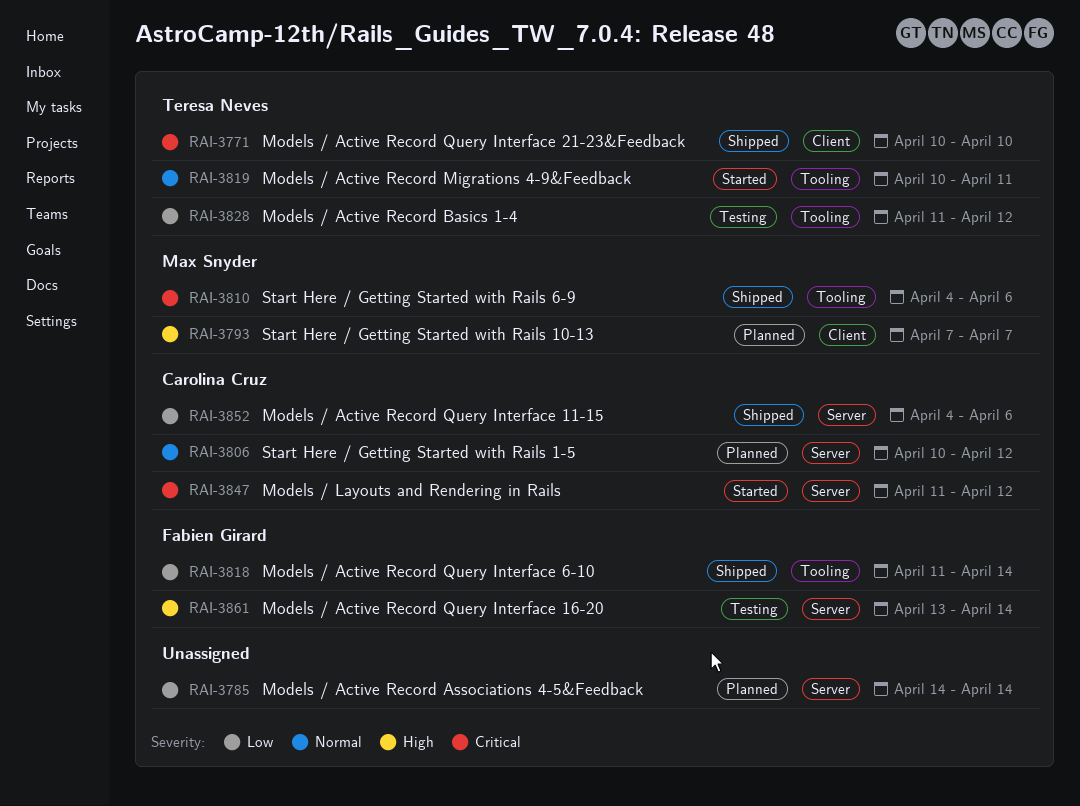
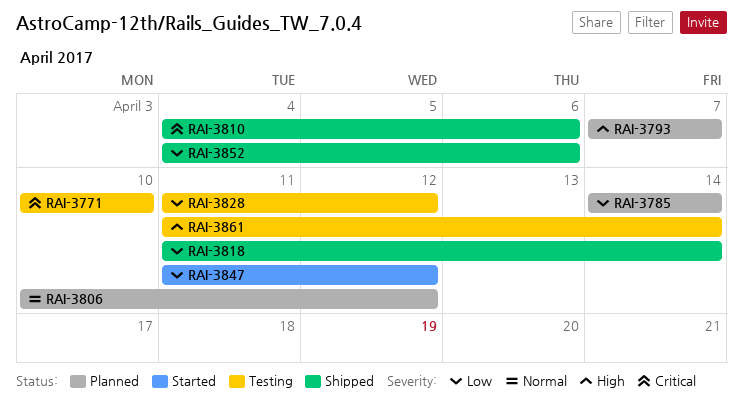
RAI-3771, status: Shipped -> Testing
RAI-3819: present -> none
RAI-3847, priority: Critical -> Low
RAI-3861, start: Apr 13 -> Apr 11

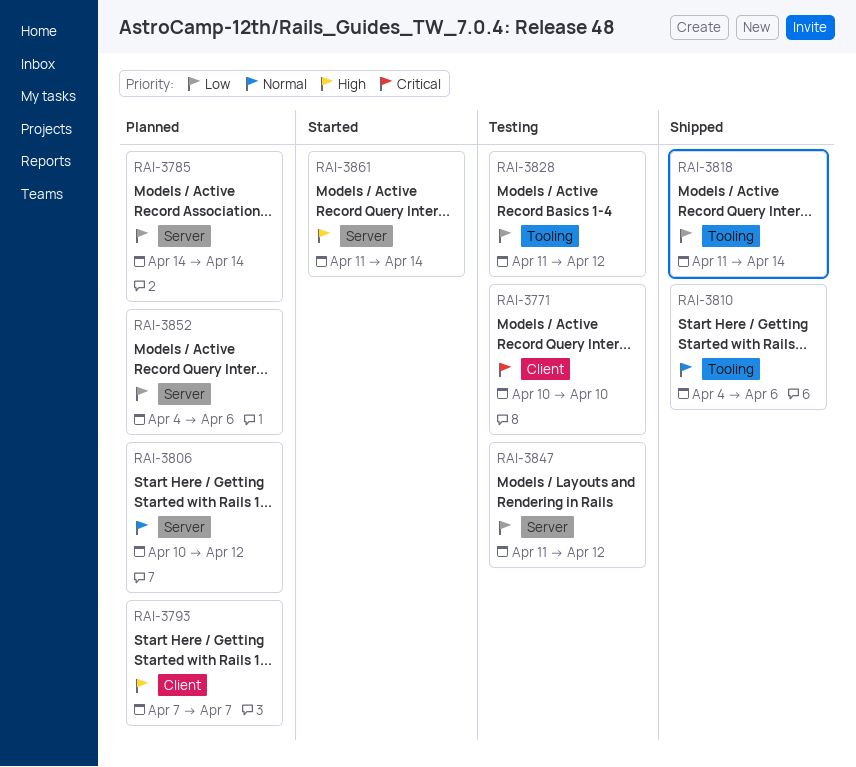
RAI-3810, priority: Critical -> Normal
RAI-3847, status: Started -> Testing
RAI-3852, status: Shipped -> Planned
RAI-3861, status: Testing -> Started

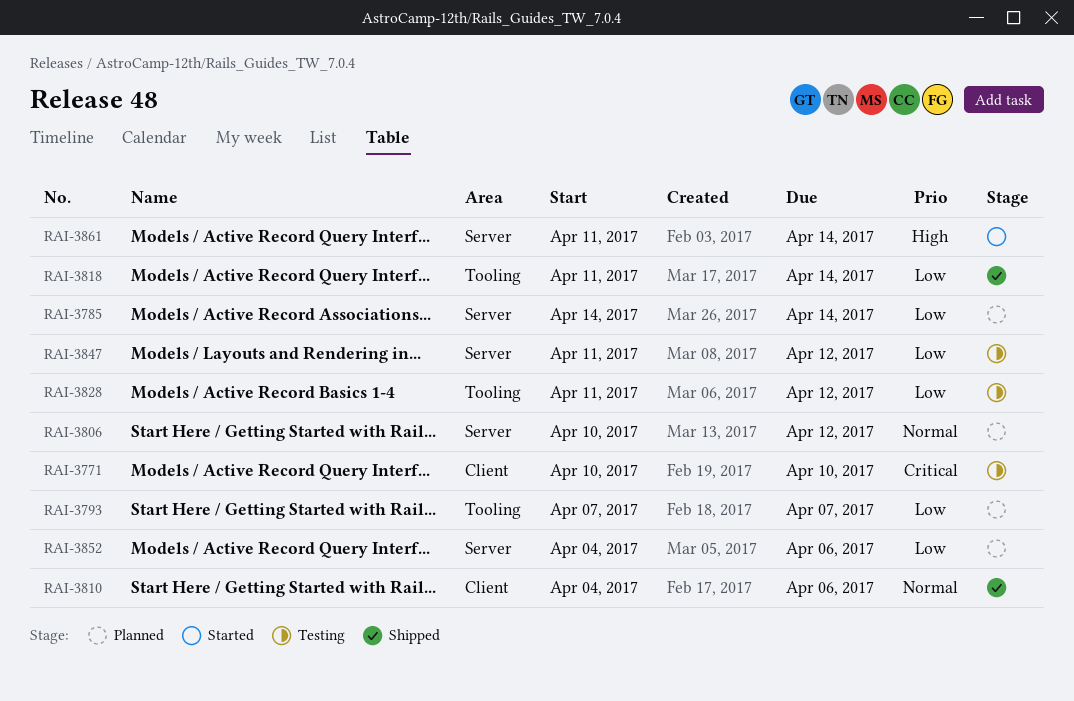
RAI-3793, priority: High -> Low
RAI-3793, label: Client -> Tooling
RAI-3810, label: Tooling -> Client

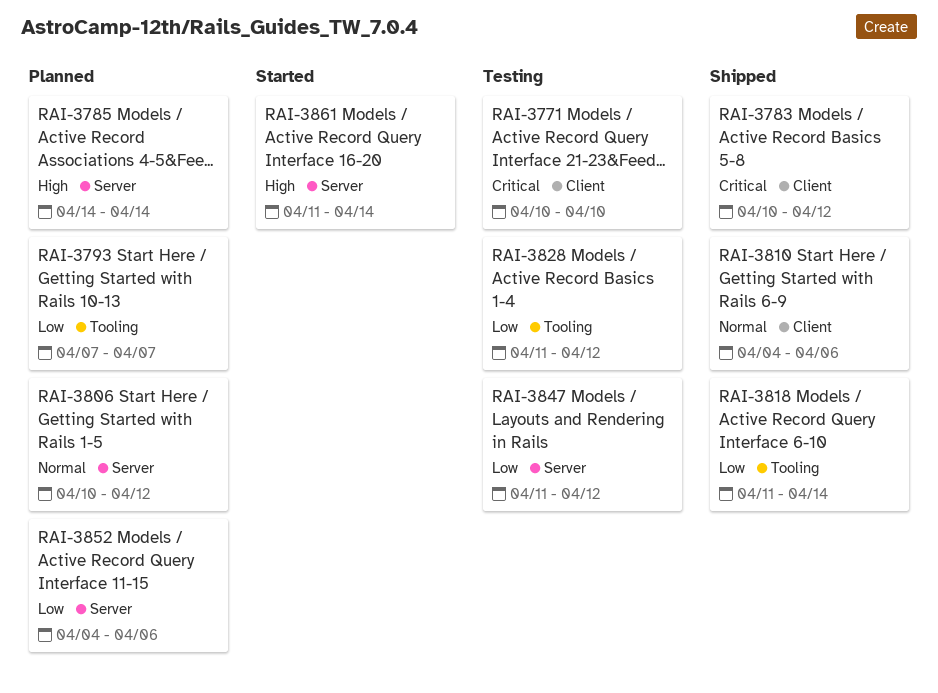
RAI-3783: none -> present
RAI-3785, priority: Low -> High

